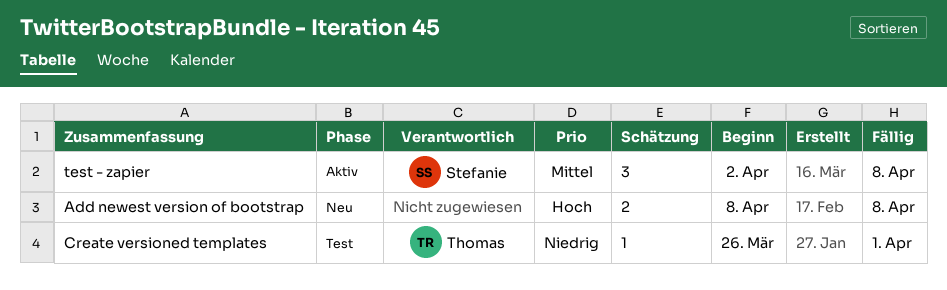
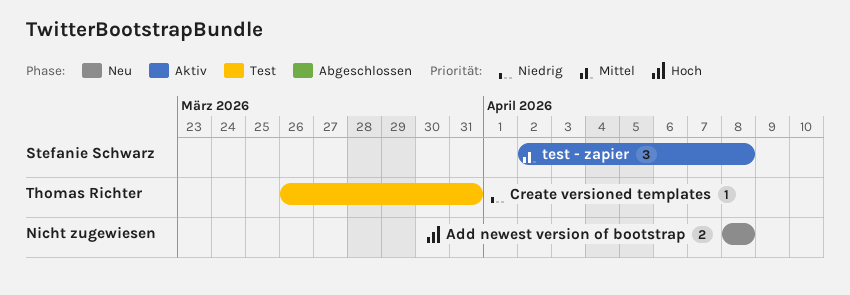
Create versioned templates, due: Apr 1 -> Mar 31

